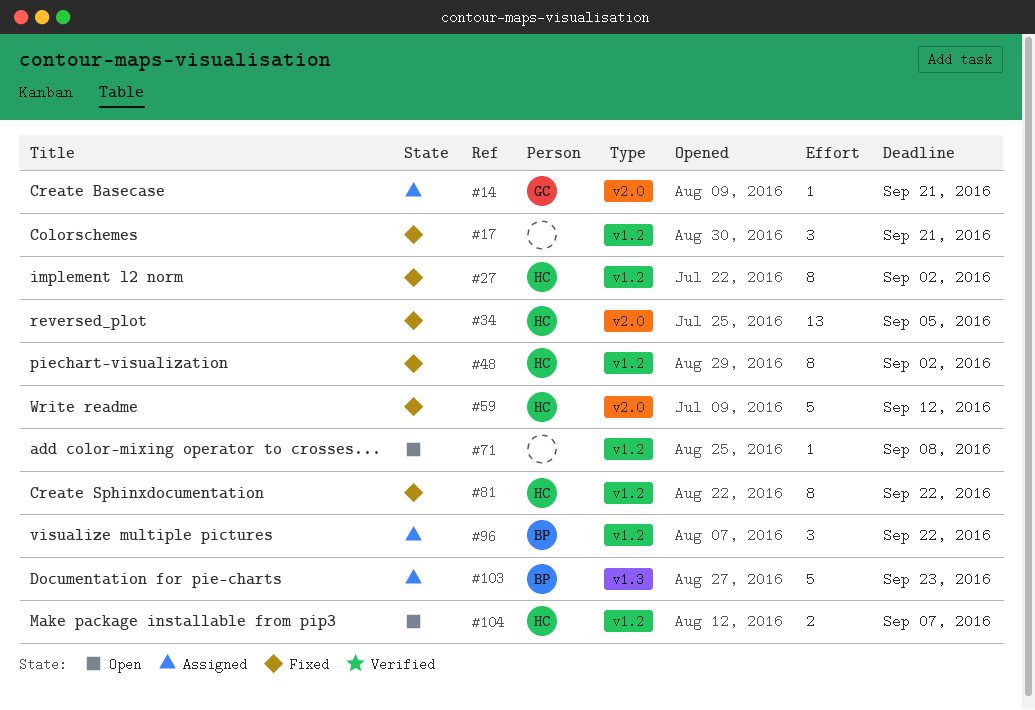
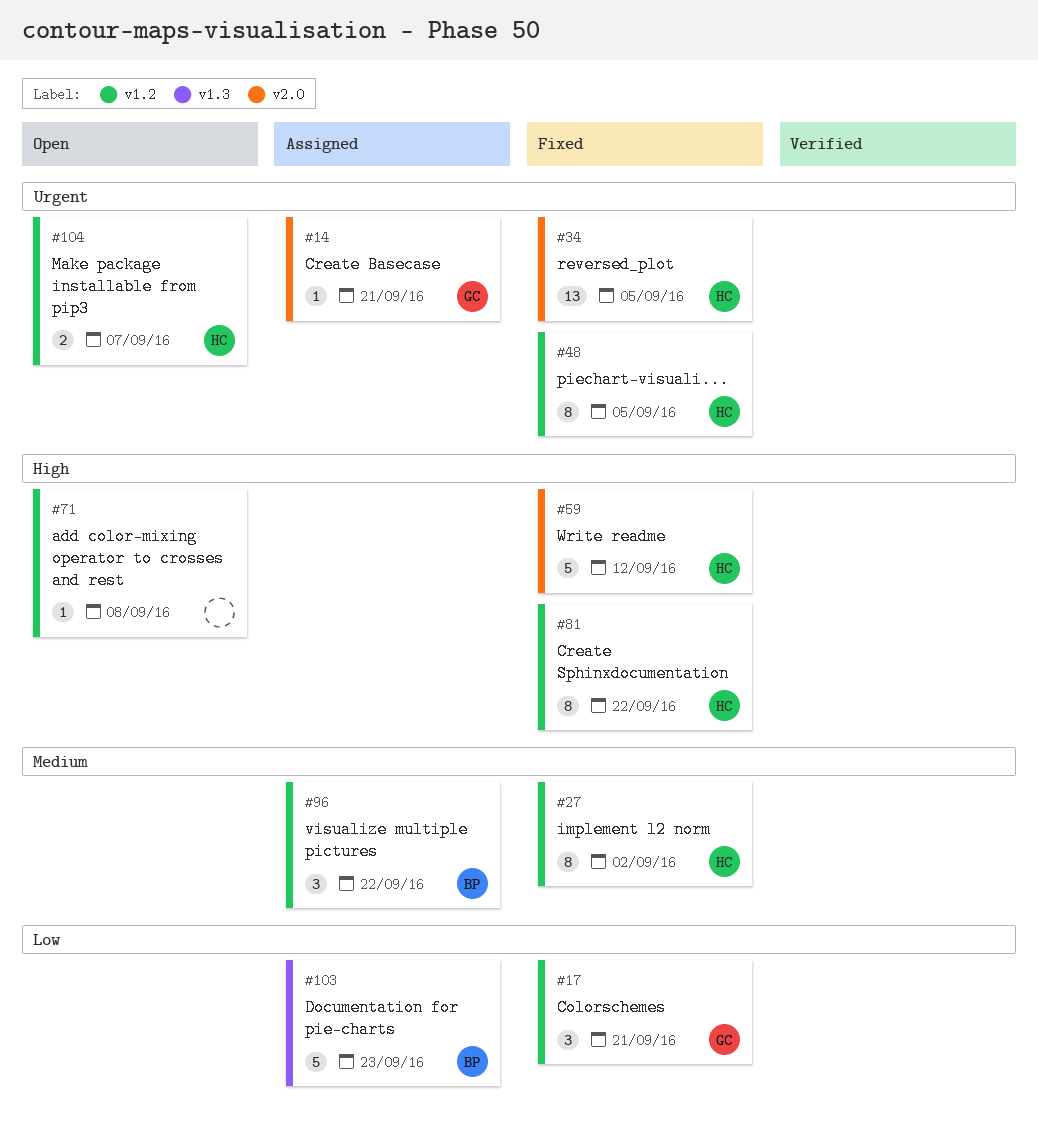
#17, owner: none -> GC
#48, due: Sep 2 -> Sep 5

